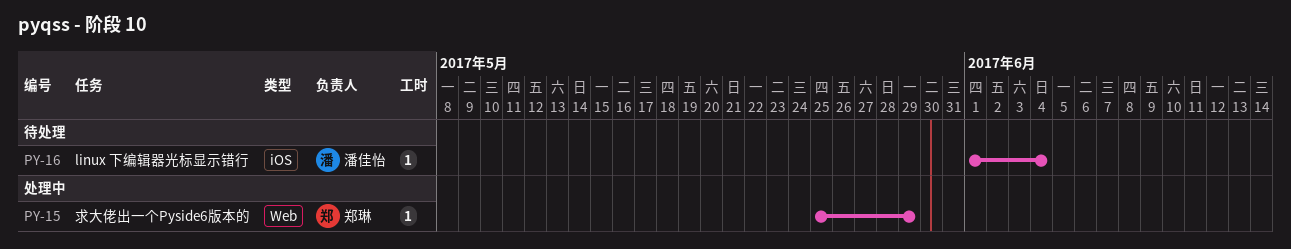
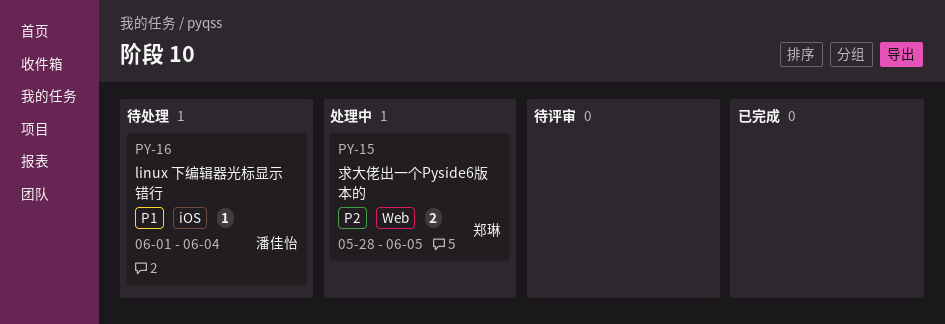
PY-15, estimate: 1 -> 2
PY-15, start: May 25 -> May 28
PY-15, due: May 29 -> Jun 5

